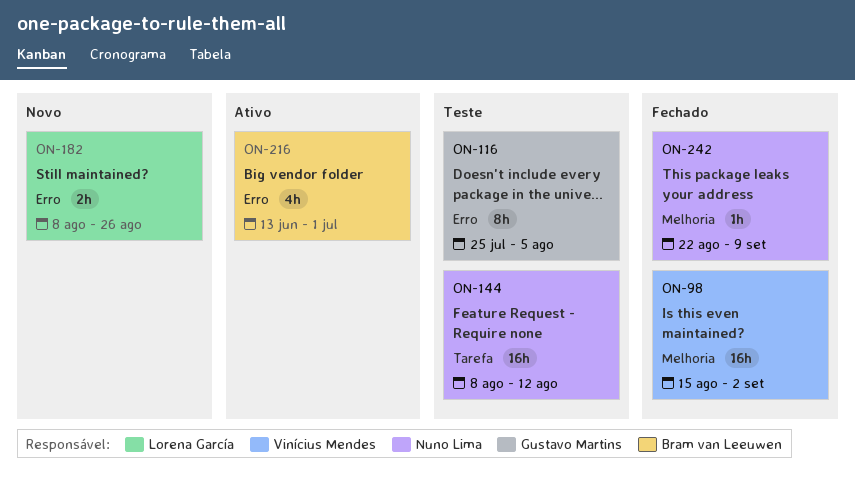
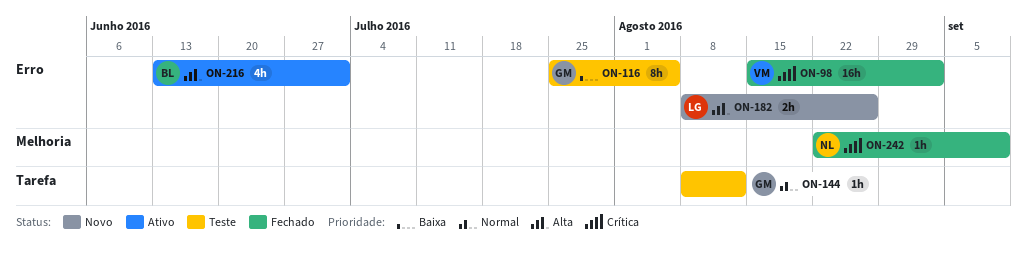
ON-98, label: Melhoria -> Erro
ON-144, owner: Nuno Lima -> Gustavo Martins
ON-144, estimate: 16h -> 1h

